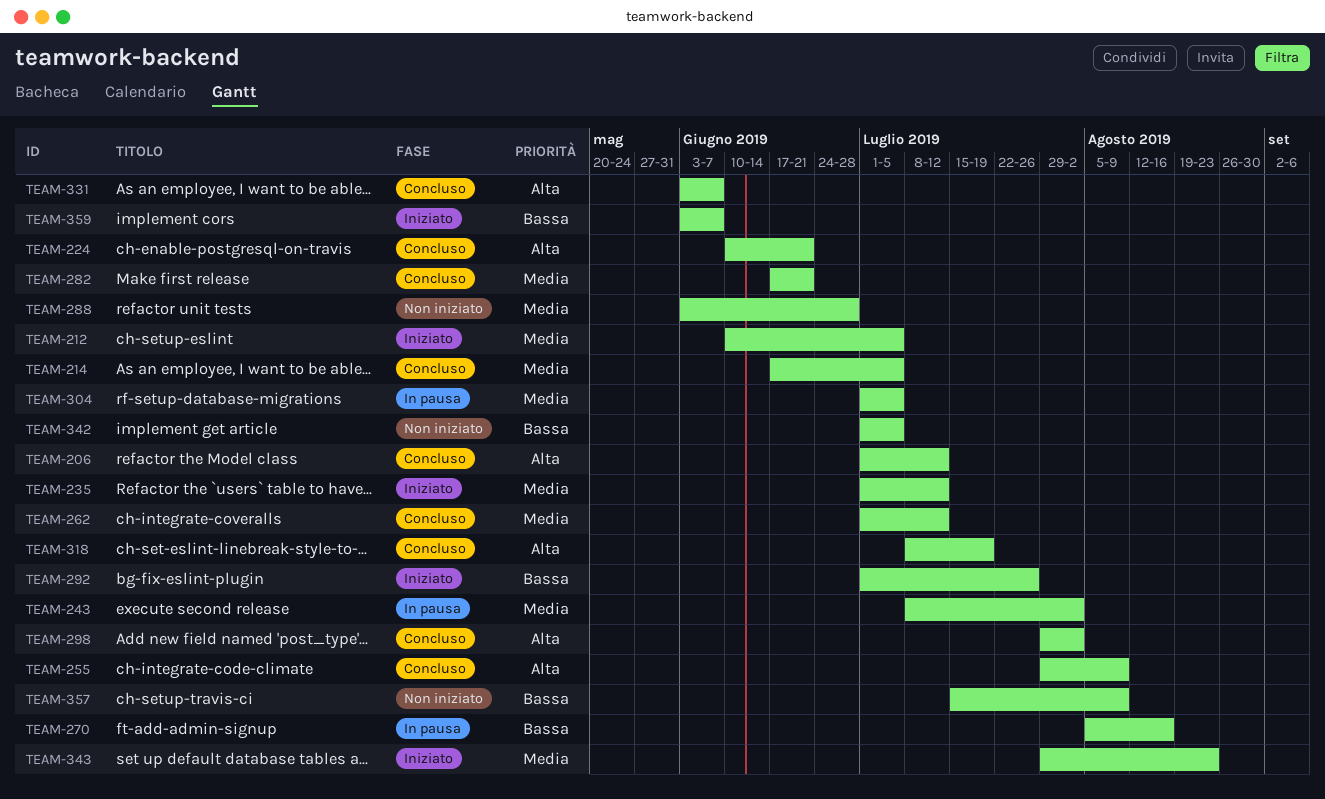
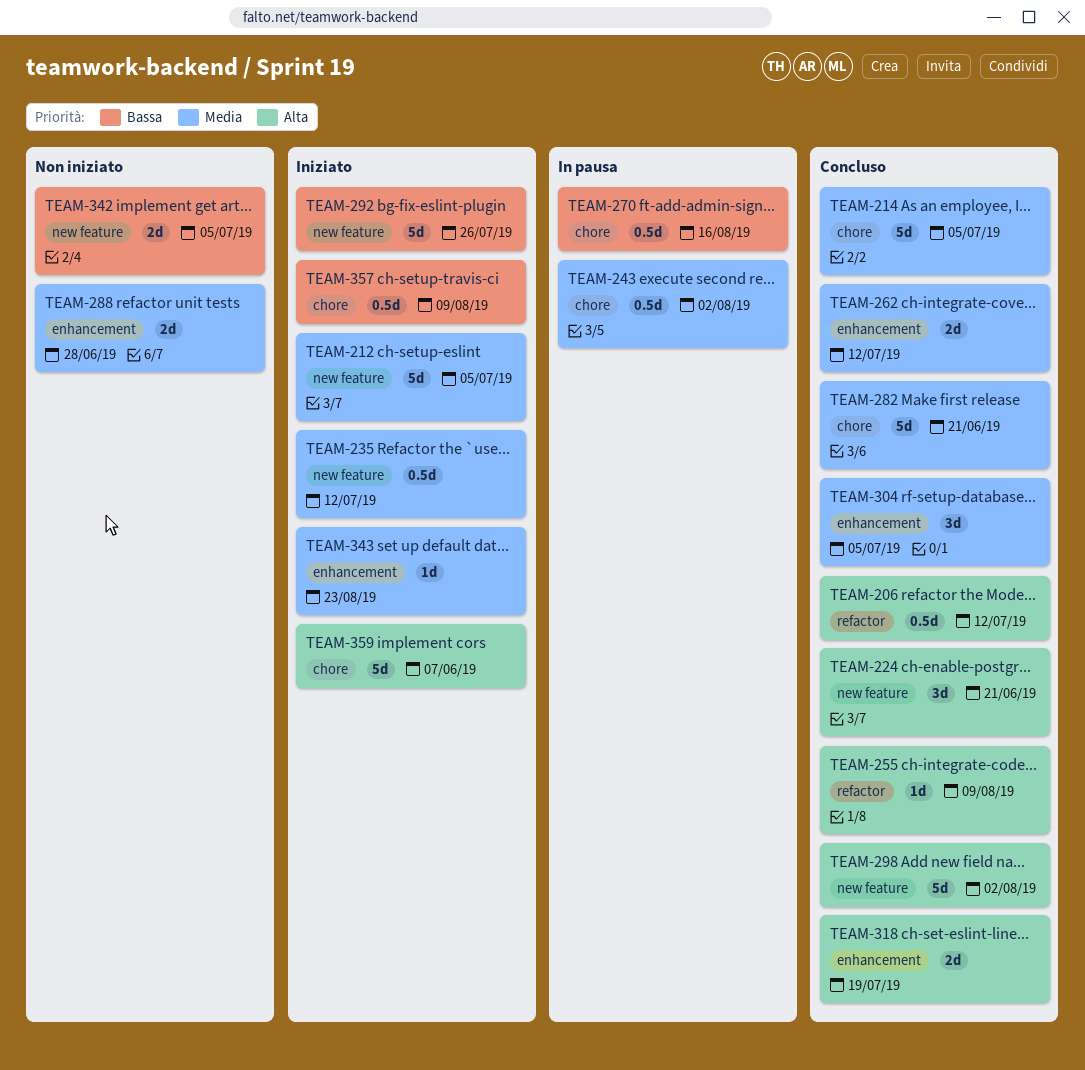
TEAM-304, status: In pausa -> Concluso
TEAM-331: present -> none
TEAM-357, status: Non iniziato -> Iniziato
TEAM-359, priority: Bassa -> Alta

